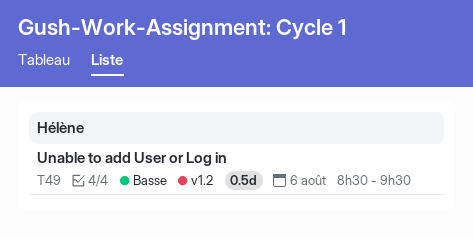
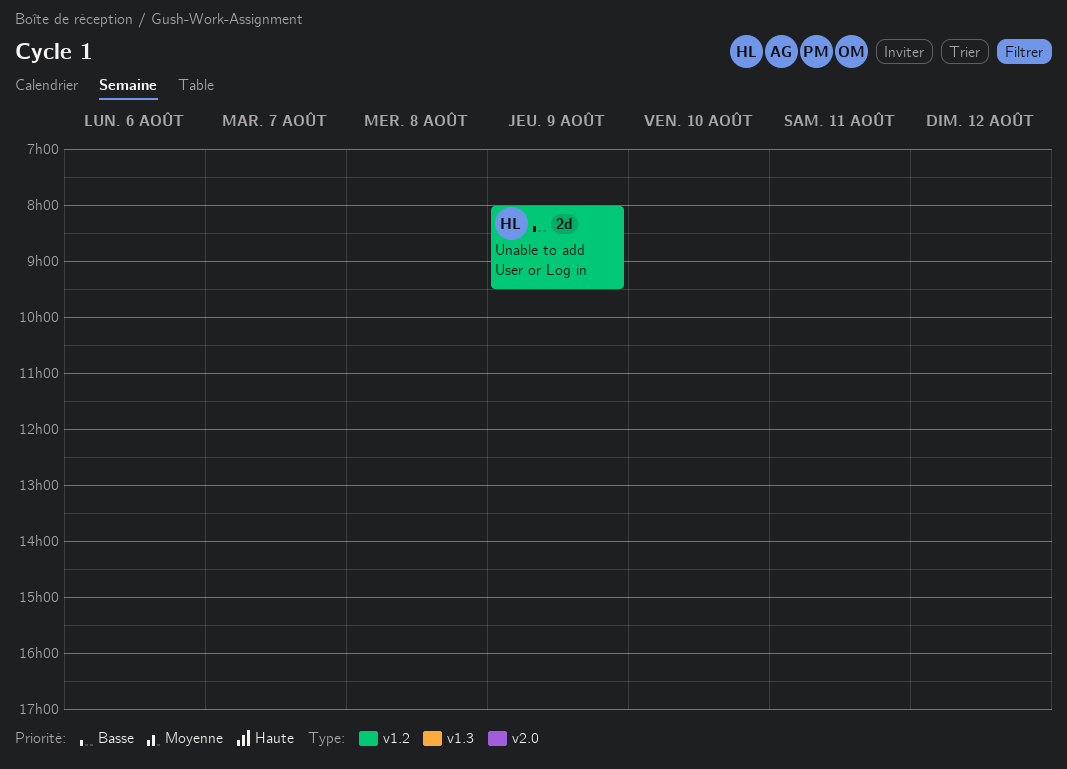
Unable to add User or Log in, estimate: 0.5d -> 2d
Unable to add User or Log in, day: Aug 6 -> Aug 9
Unable to add User or Log in, begins: 08:30 -> 08:00

